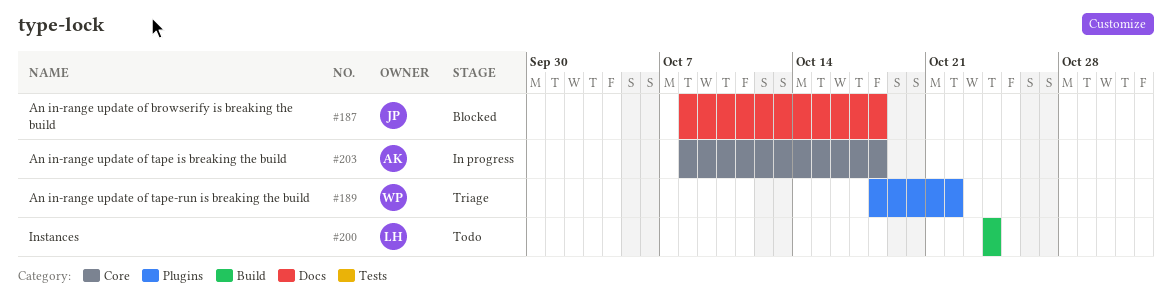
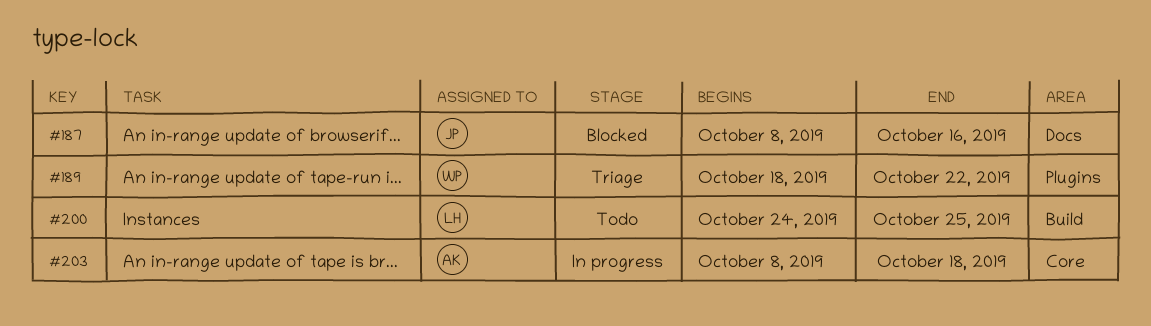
#187, due: Oct 18 -> Oct 16
#200, due: Oct 24 -> Oct 25

